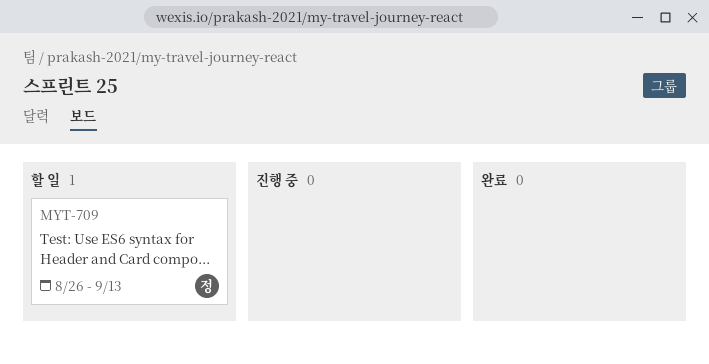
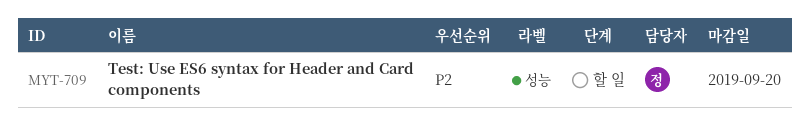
MYT-709, due: Sep 13 -> Sep 20

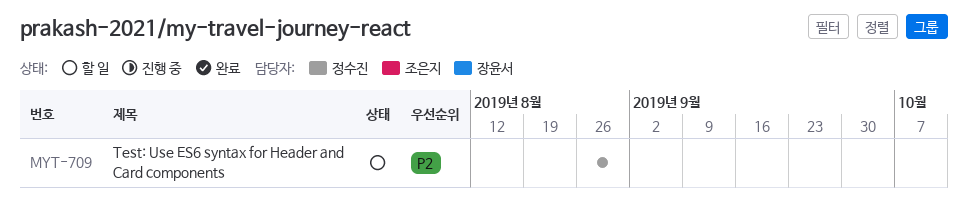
MYT-709, due: Sep 20 -> Aug 30

